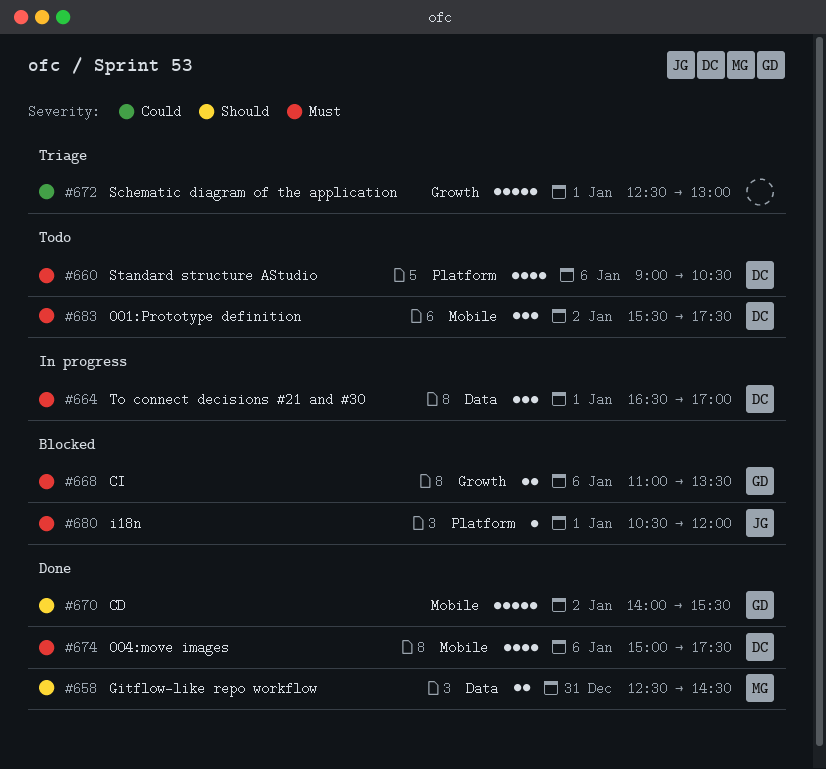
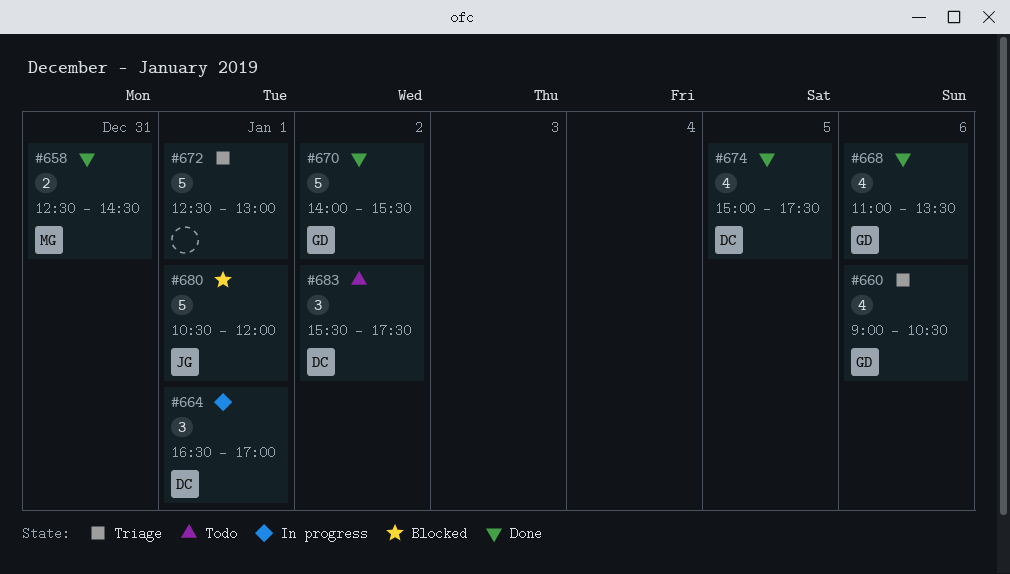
#660, status: Todo -> Triage
#660, owner: DC -> GD
#668, status: Blocked -> Done
#668, estimate: 2 -> 4
#674, day: Jan 6 -> Jan 5
#680, estimate: 1 -> 5

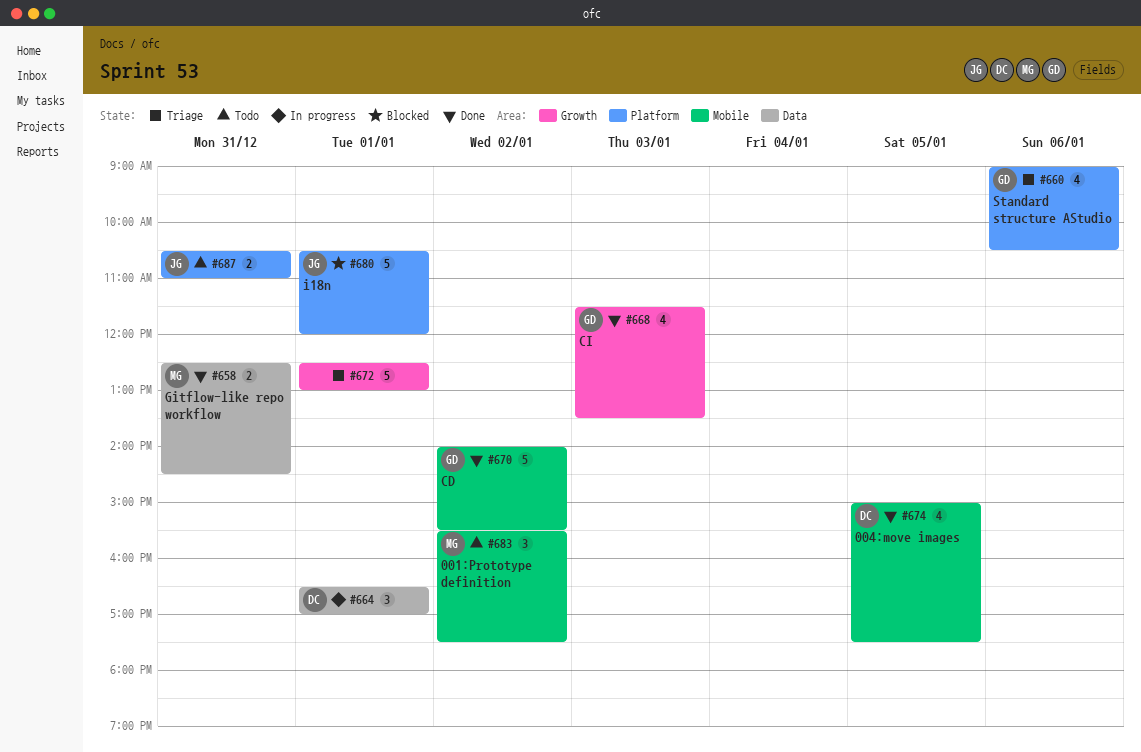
#668, day: Jan 6 -> Jan 3
#668, begins: 11:00 -> 11:30
#683, owner: DC -> MG
#687: none -> present

